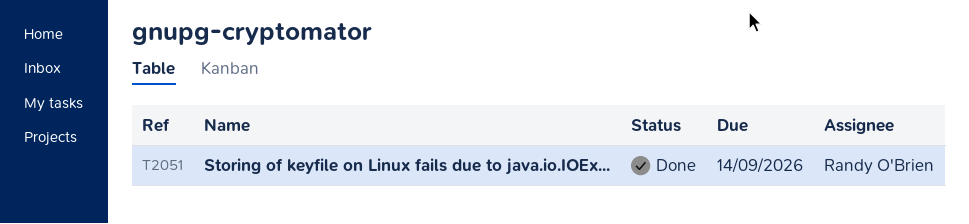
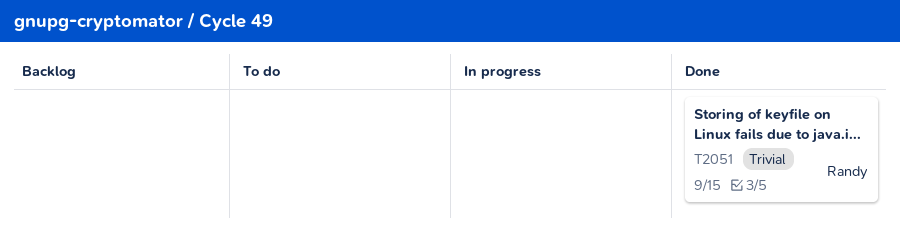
T2051, due: Sep 14 -> Sep 15

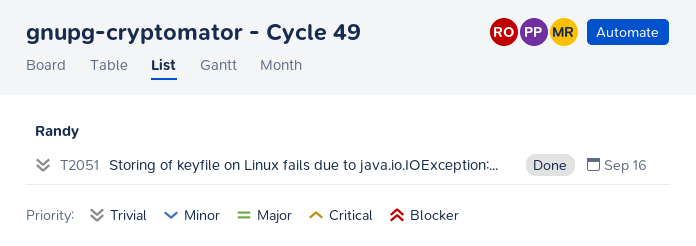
T2051, due: Sep 15 -> Sep 16

